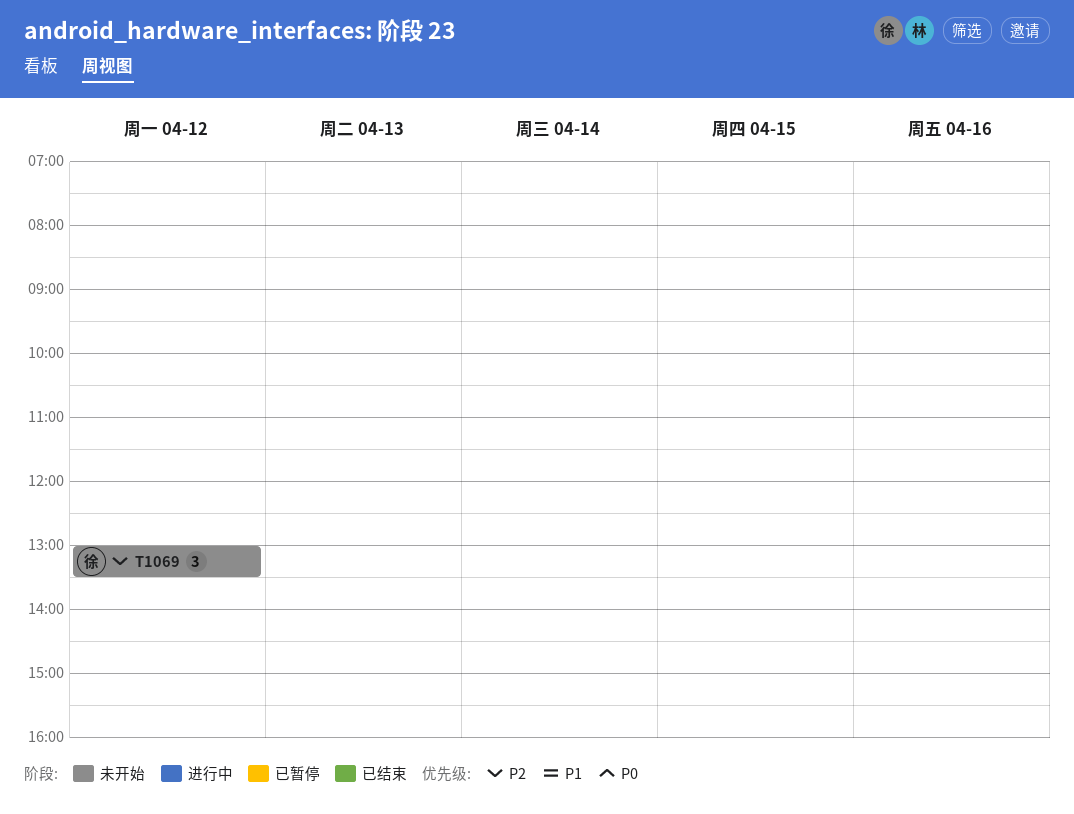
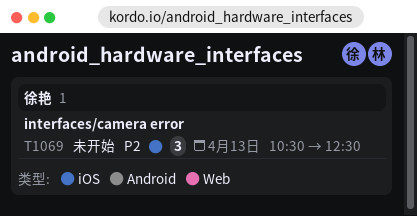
T1069, day: Apr 12 -> Apr 13
T1069, begins: 13:00 -> 10:30
T1069, ends: 13:30 -> 12:30

